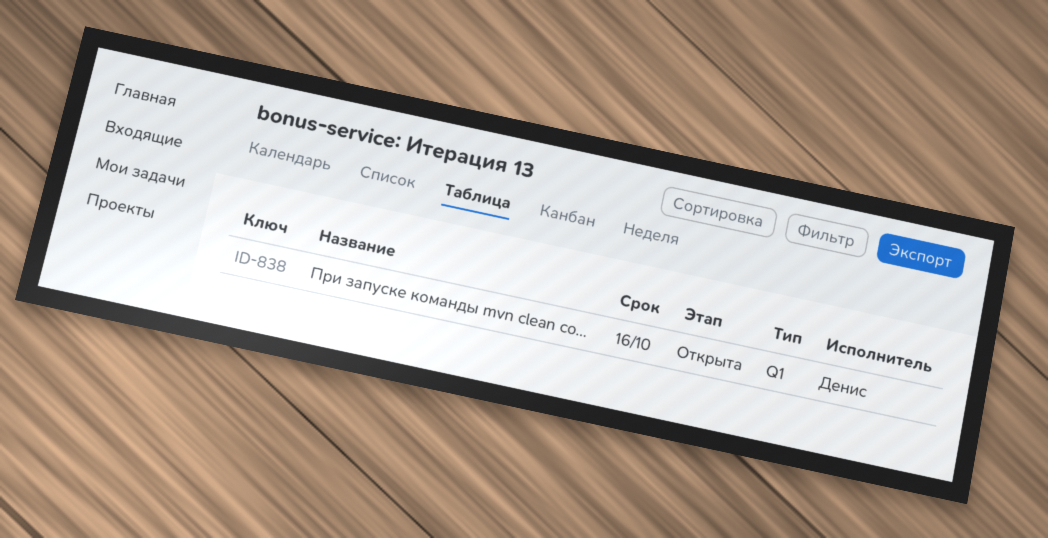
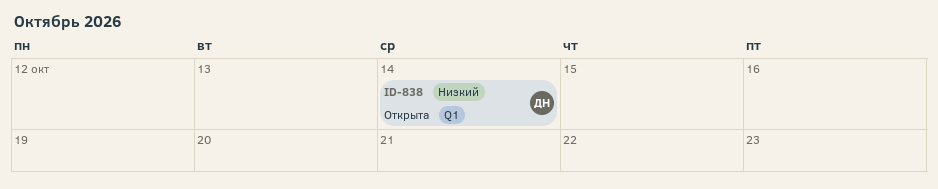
ID-838, due: Oct 16 -> Oct 14

